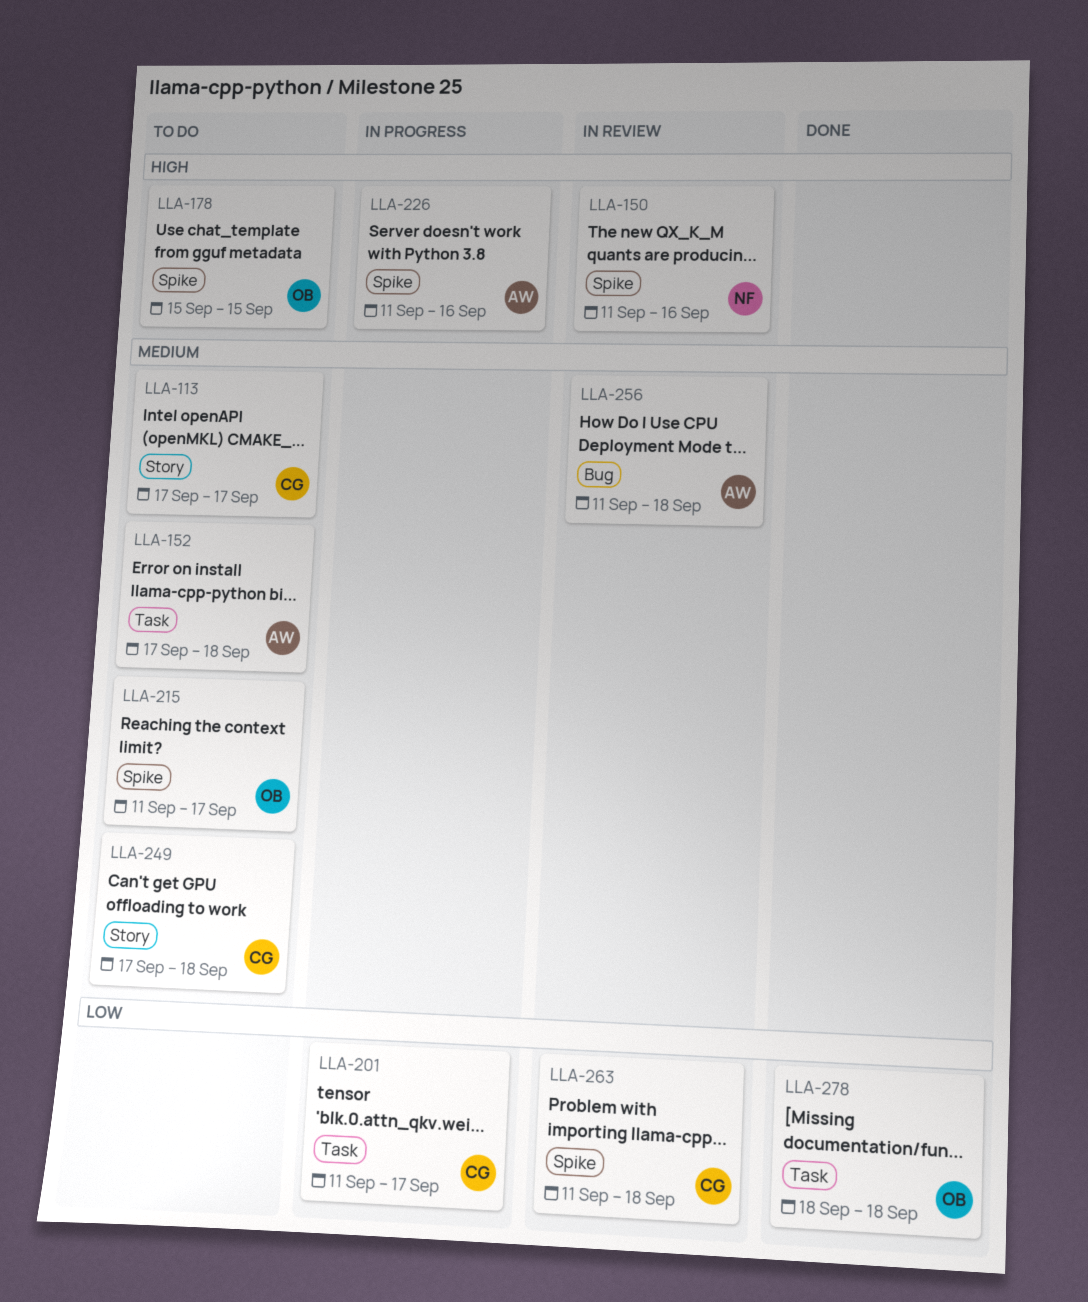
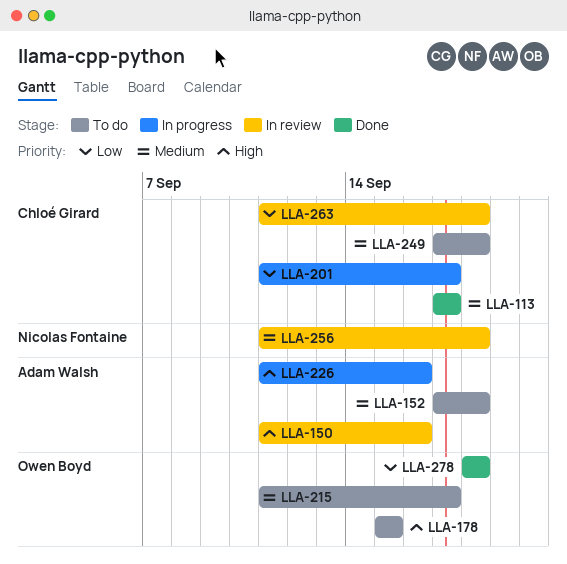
LLA-113, status: To do -> Done
LLA-150, owner: Nicolas Fontaine -> Adam Walsh
LLA-256, owner: Adam Walsh -> Nicolas Fontaine

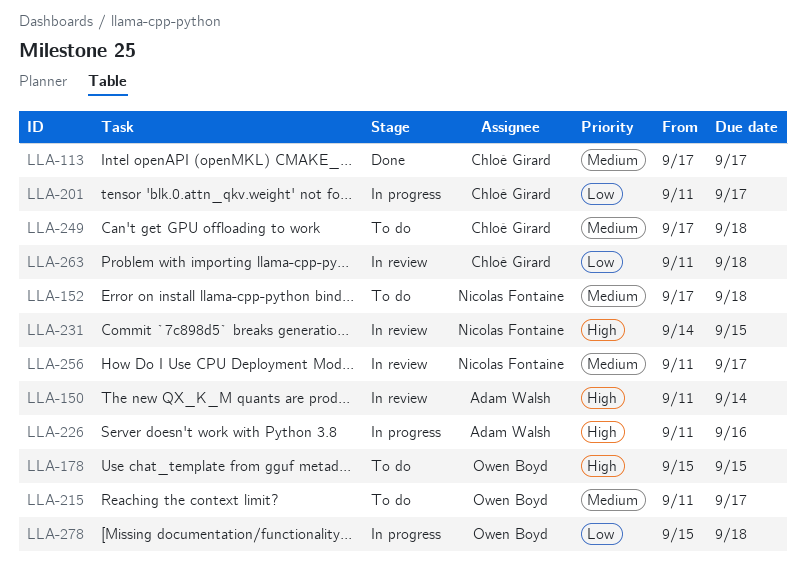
LLA-150, due: Sep 16 -> Sep 14
LLA-152, owner: Adam Walsh -> Nicolas Fontaine
LLA-231: none -> present
LLA-256, due: Sep 18 -> Sep 17
LLA-278, status: Done -> In progress
LLA-278, start: Sep 18 -> Sep 15

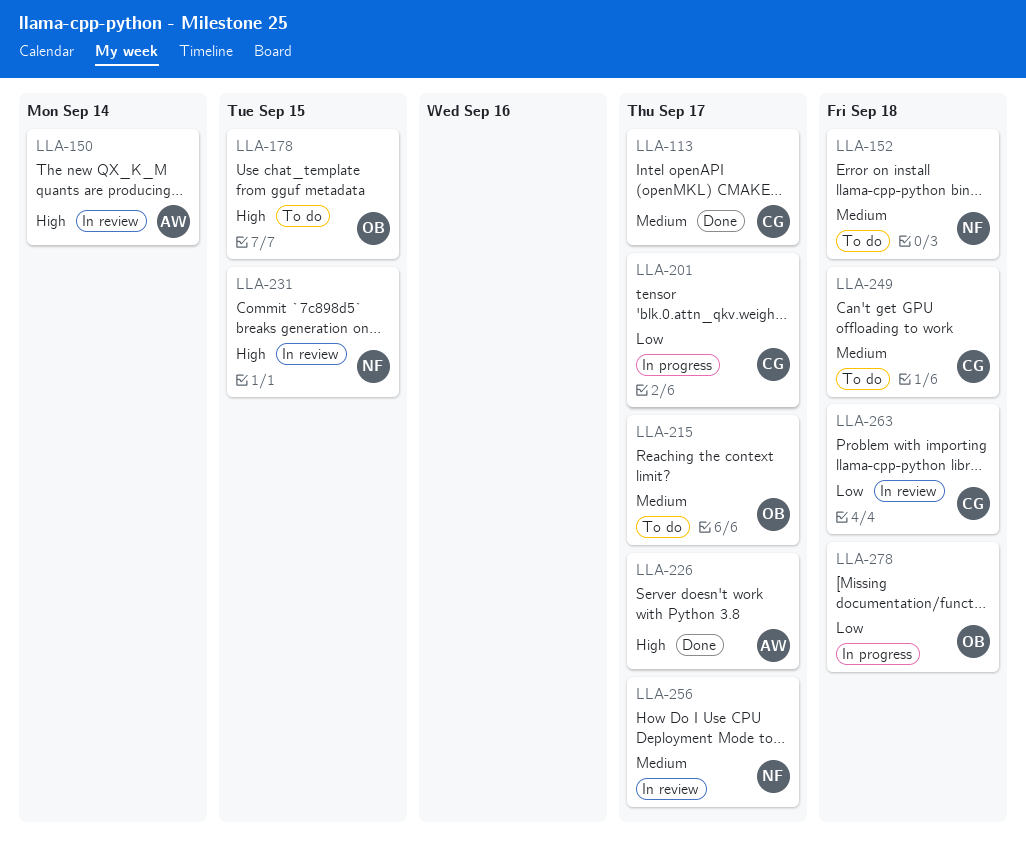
LLA-226, status: In progress -> Done
LLA-226, due: Sep 16 -> Sep 17

